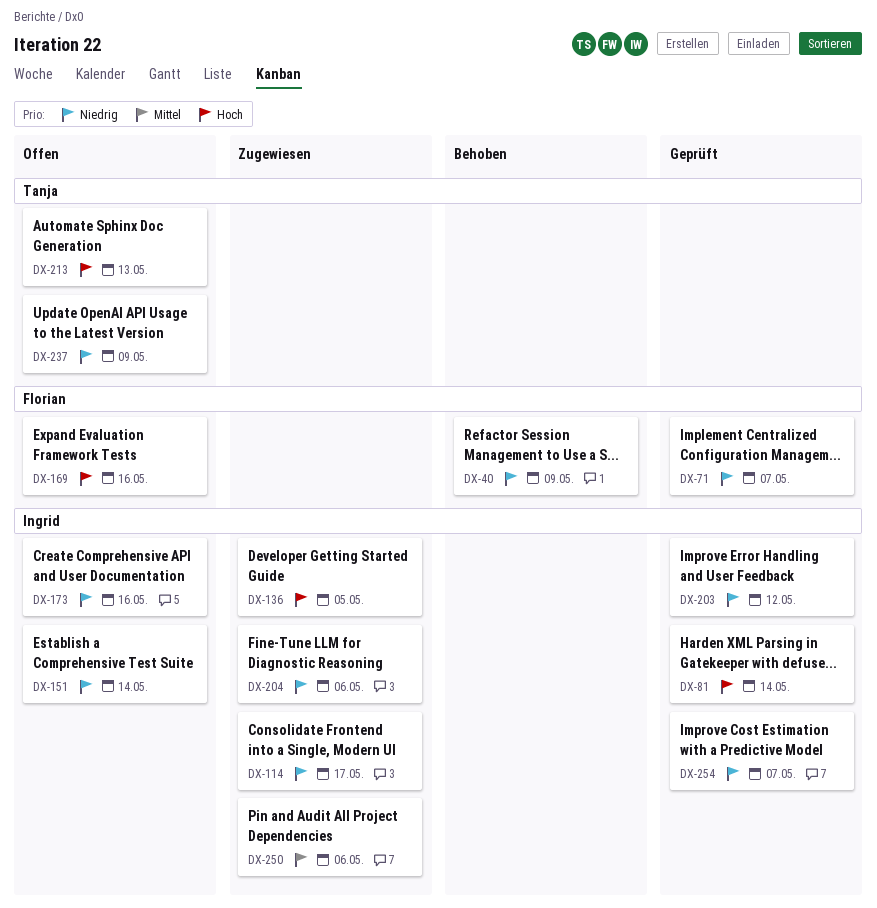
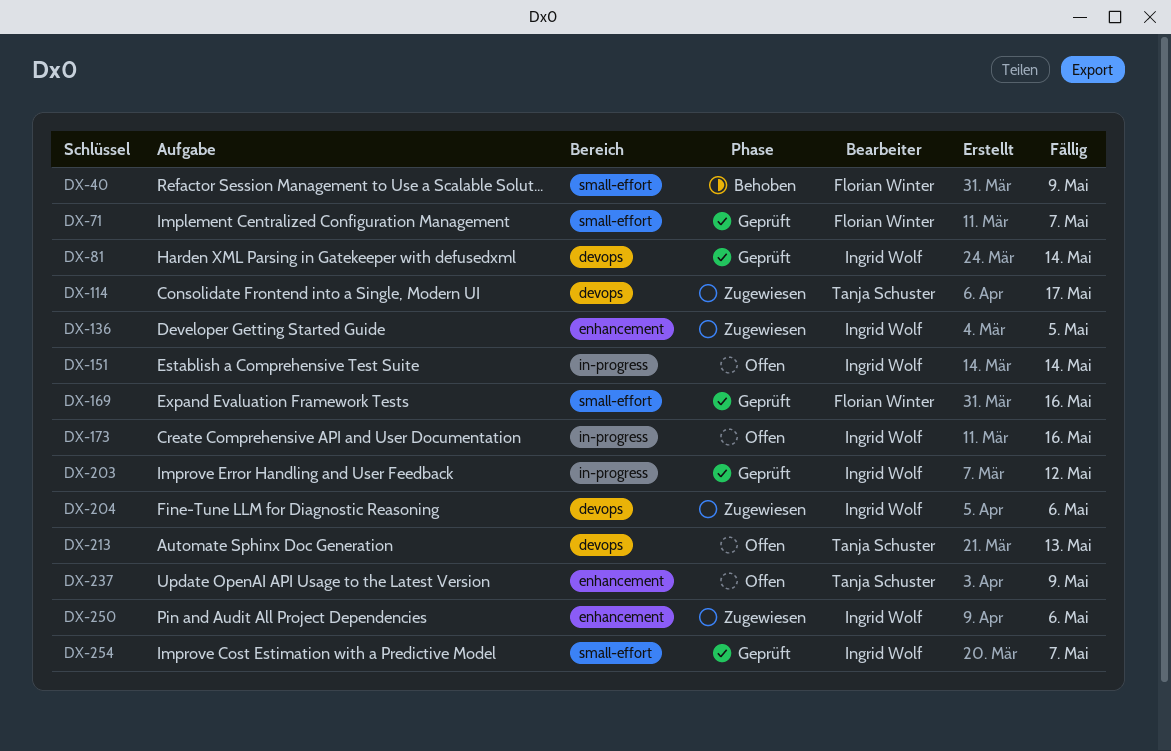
DX-114, owner: Ingrid Wolf -> Tanja Schuster
DX-169, status: Offen -> Geprüft

